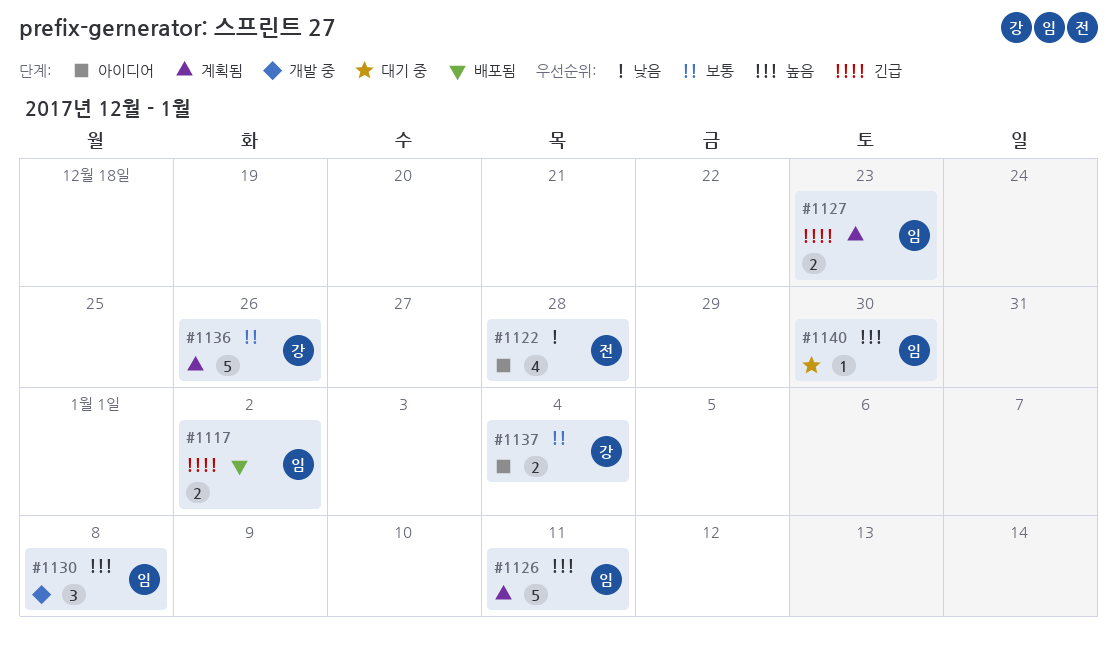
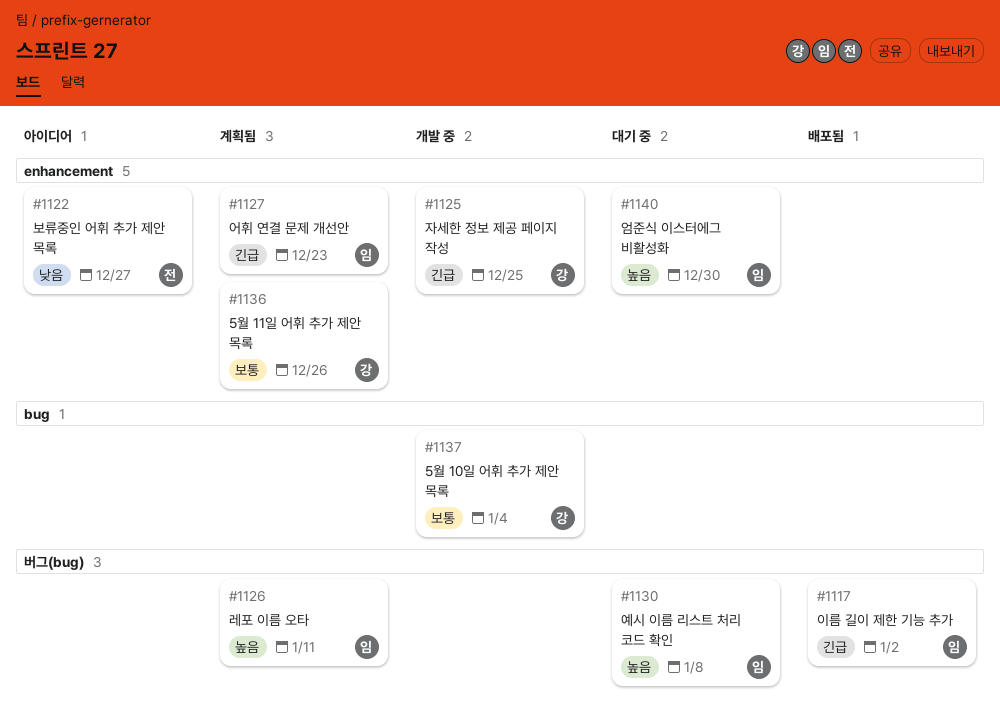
#1122, due: Dec 28 -> Dec 27
#1125: none -> present
#1130, status: 개발 중 -> 대기 중
#1137, status: 아이디어 -> 개발 중

